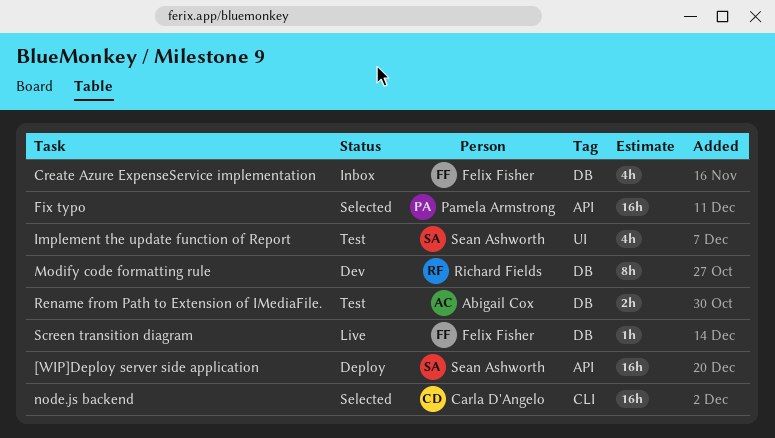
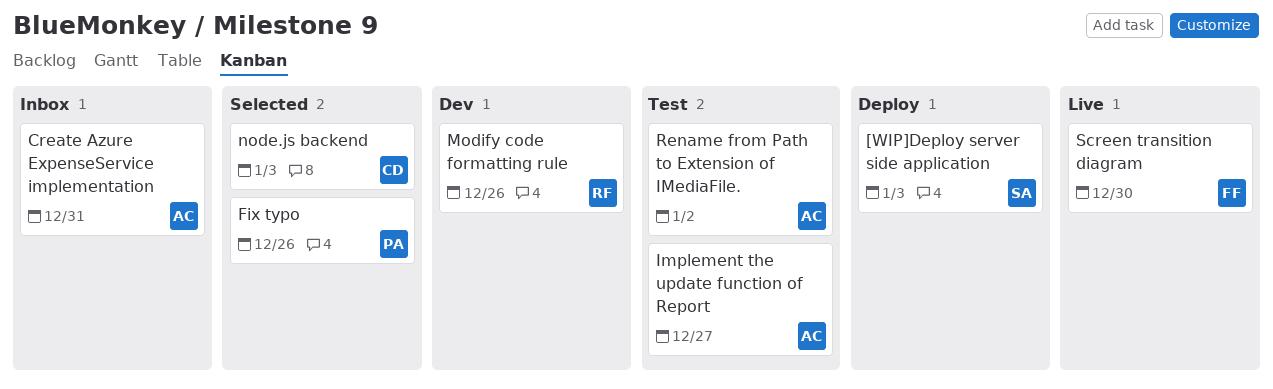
Create Azure ExpenseService implementation, owner: Felix Fisher -> Abigail Cox
Implement the update function of Report, owner: Sean Ashworth -> Abigail Cox

